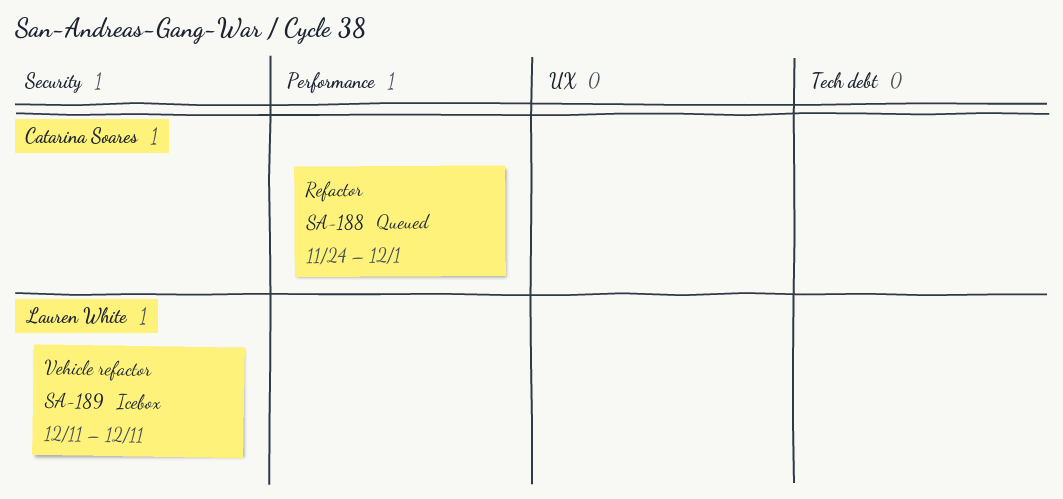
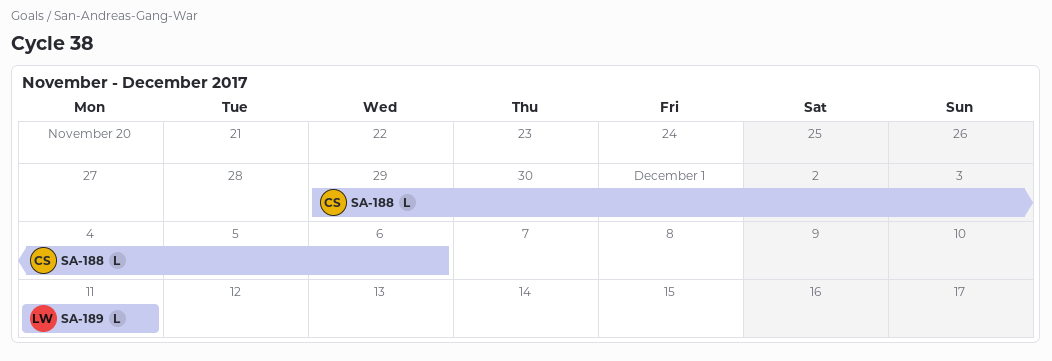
SA-188, start: Nov 24 -> Nov 29
SA-188, due: Dec 1 -> Dec 6

